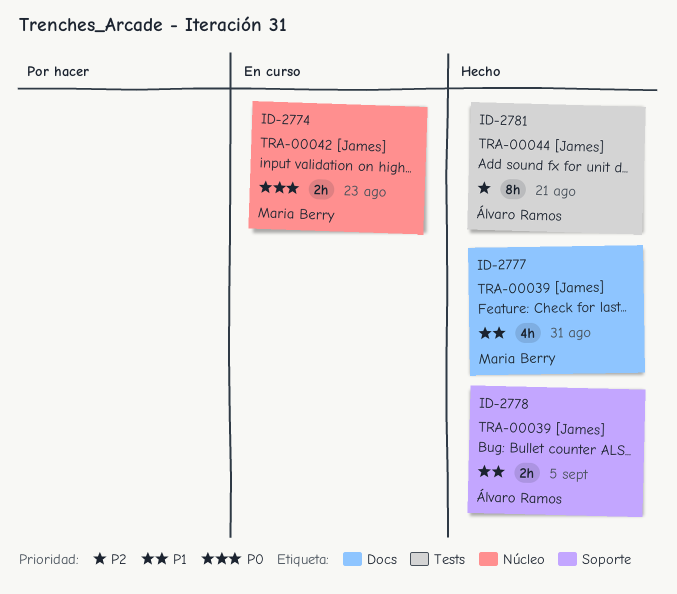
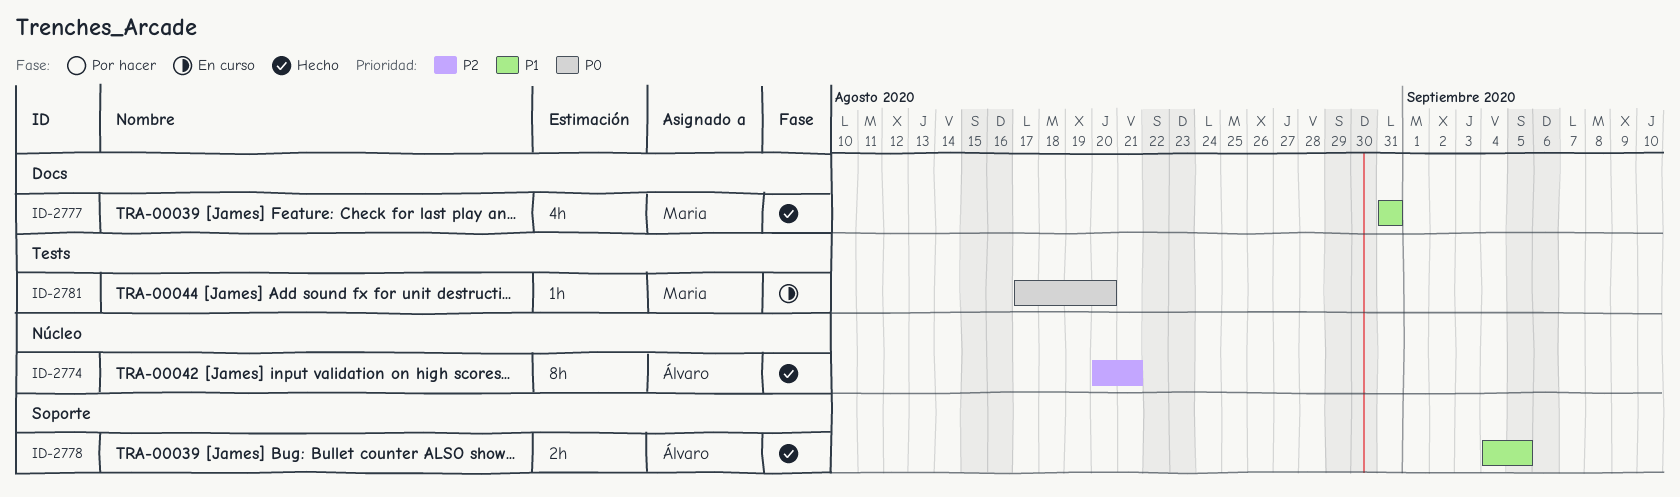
ID-2774, status: En curso -> Hecho
ID-2774, owner: Maria Berry -> Álvaro Ramos
ID-2774, priority: P0 -> P2
ID-2774, estimate: 2h -> 8h
ID-2774, due: Aug 23 -> Aug 21
ID-2781, status: Hecho -> En curso
ID-2781, owner: Álvaro Ramos -> Maria Berry
ID-2781, priority: P2 -> P0
ID-2781, estimate: 8h -> 1h
ID-2781, due: Aug 21 -> Aug 20

